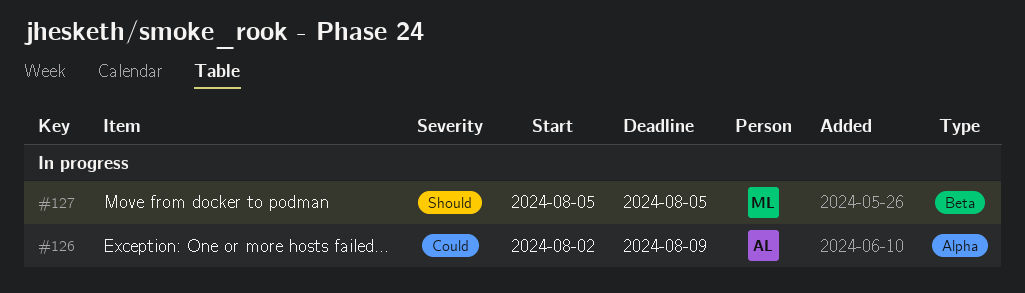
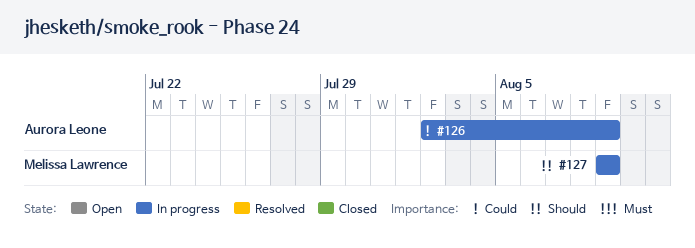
#127, start: Aug 5 -> Aug 9
#127, due: Aug 5 -> Aug 9

